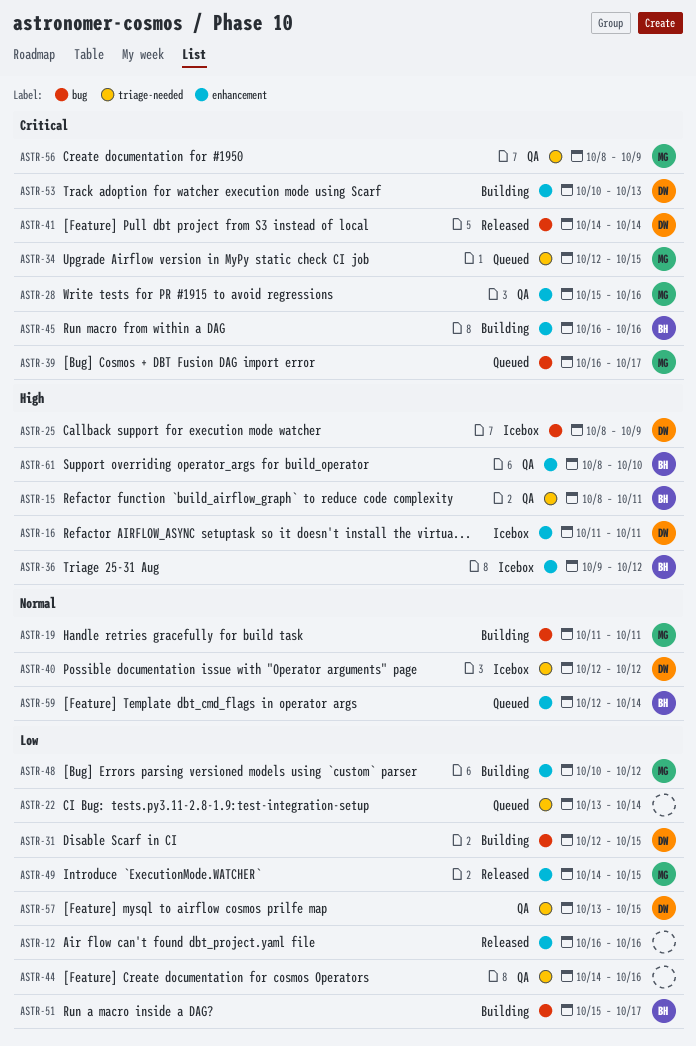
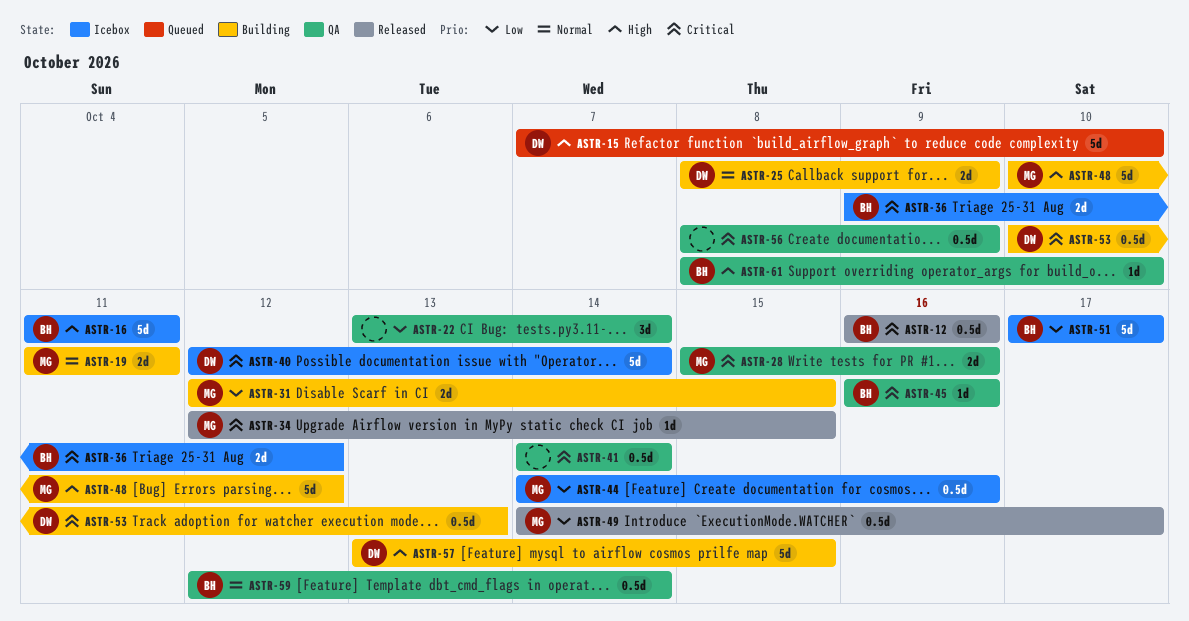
ASTR-12, owner: none -> BH
ASTR-12, priority: Low -> Critical
ASTR-15, status: QA -> Queued
ASTR-15, owner: BH -> DW
ASTR-15, start: Oct 8 -> Oct 7
ASTR-15, due: Oct 11 -> Oct 10
ASTR-16, owner: DW -> BH
ASTR-22, status: Queued -> QA
ASTR-25, status: Icebox -> Building
ASTR-25, priority: High -> Normal
ASTR-31, owner: DW -> MG
ASTR-34, status: Queued -> Released
ASTR-36, priority: High -> Critical
ASTR-39: present -> none
ASTR-40, priority: Normal -> Critical
ASTR-40, due: Oct 12 -> Oct 14
ASTR-41, status: Released -> QA
ASTR-41, owner: DW -> none
ASTR-44, status: QA -> Icebox
ASTR-44, owner: none -> MG
ASTR-45, status: Building -> QA
ASTR-48, priority: Low -> High
ASTR-49, due: Oct 15 -> Oct 17
ASTR-51, status: Building -> Icebox
ASTR-51, start: Oct 15 -> Oct 17
ASTR-56, owner: MG -> none
ASTR-57, status: QA -> Building
ASTR-57, priority: Low -> High
ASTR-59, status: Queued -> QA

